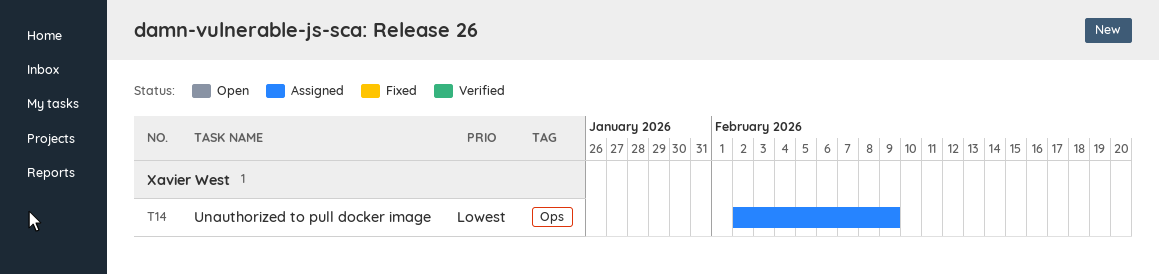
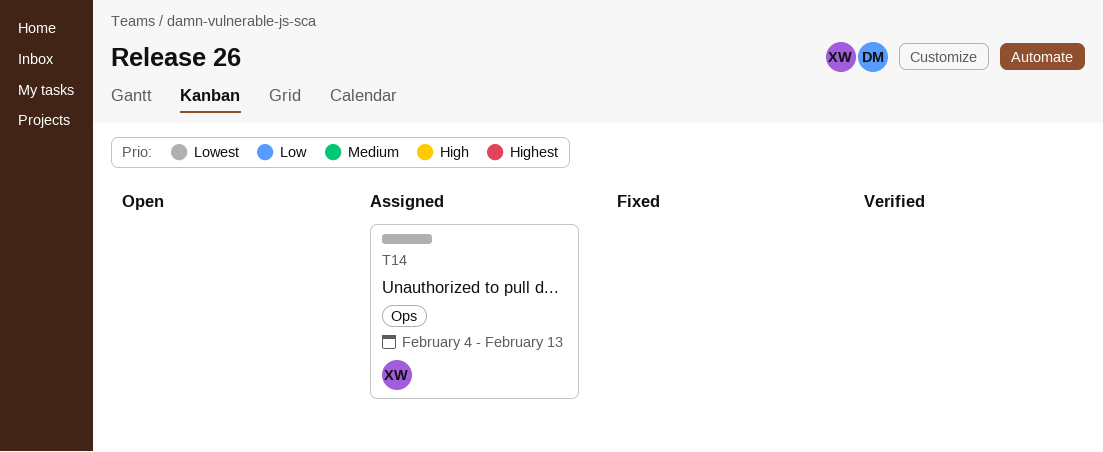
T14, start: Feb 2 -> Feb 4
T14, due: Feb 9 -> Feb 13

